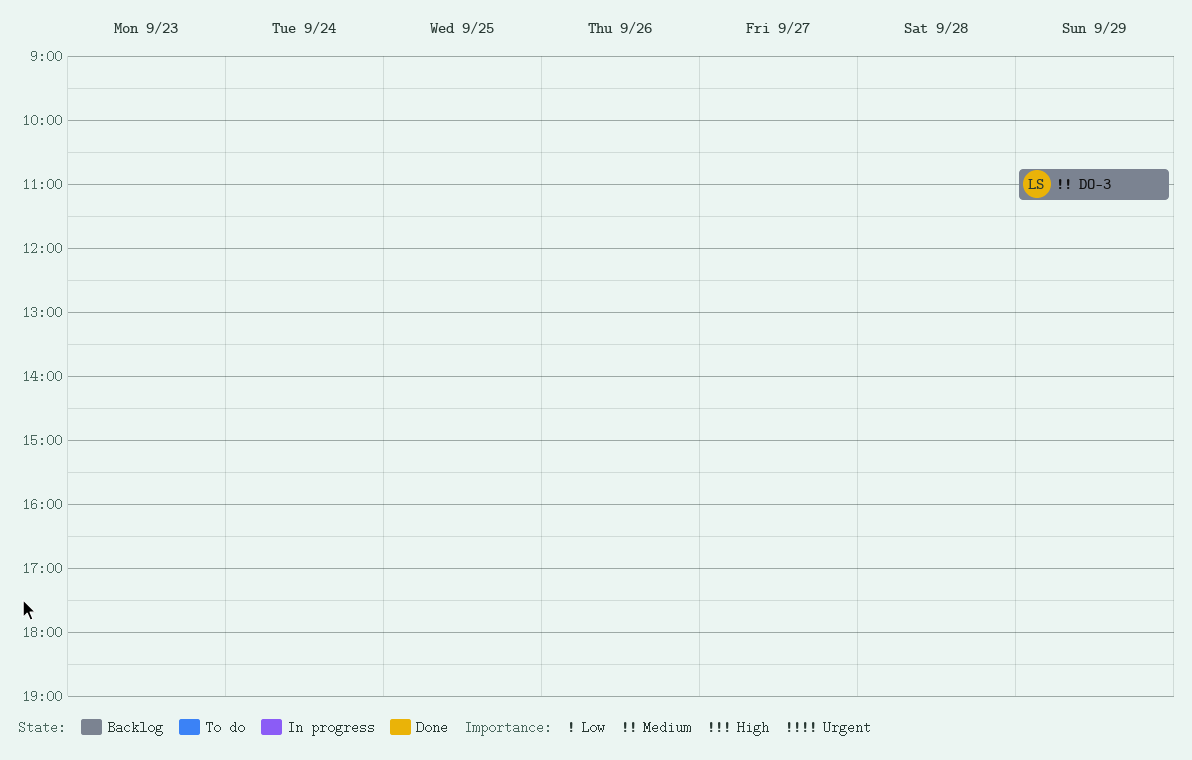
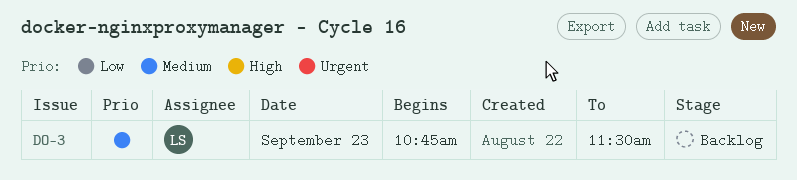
DO-3, day: Sep 29 -> Sep 23
DO-3, ends: 11:15 -> 11:30

